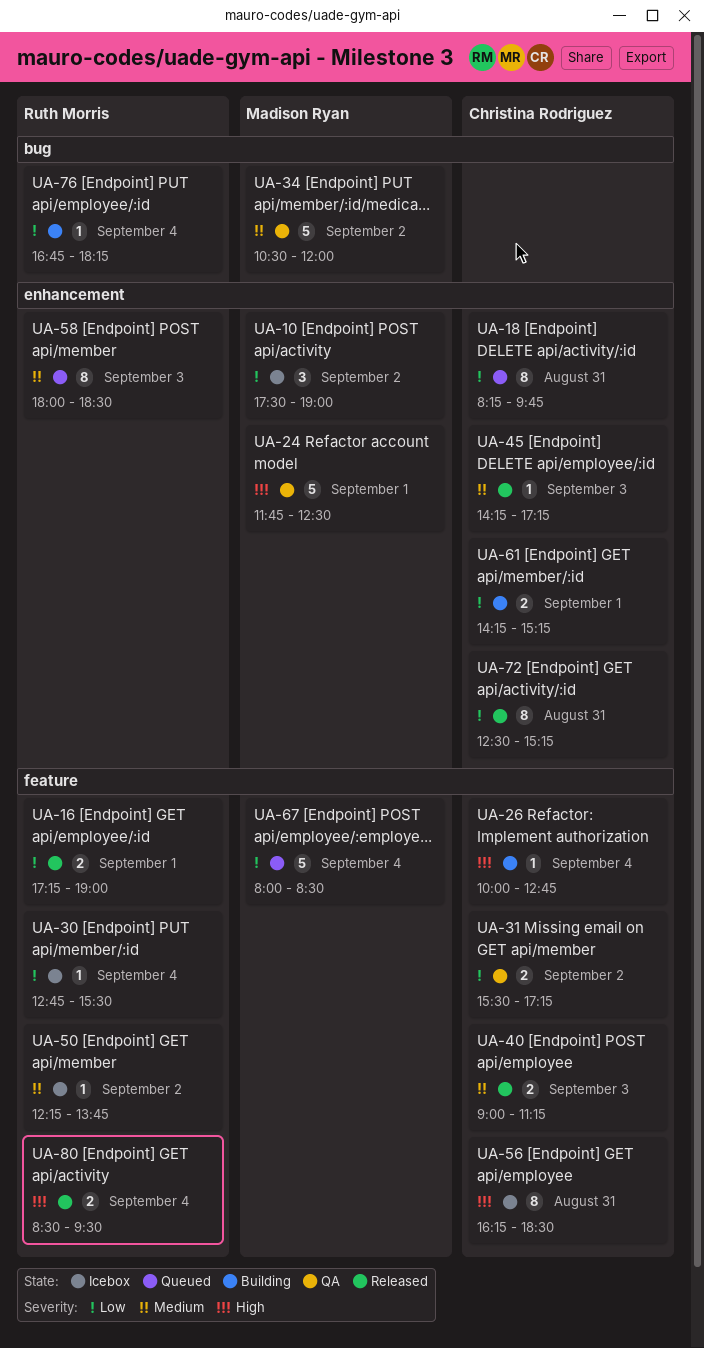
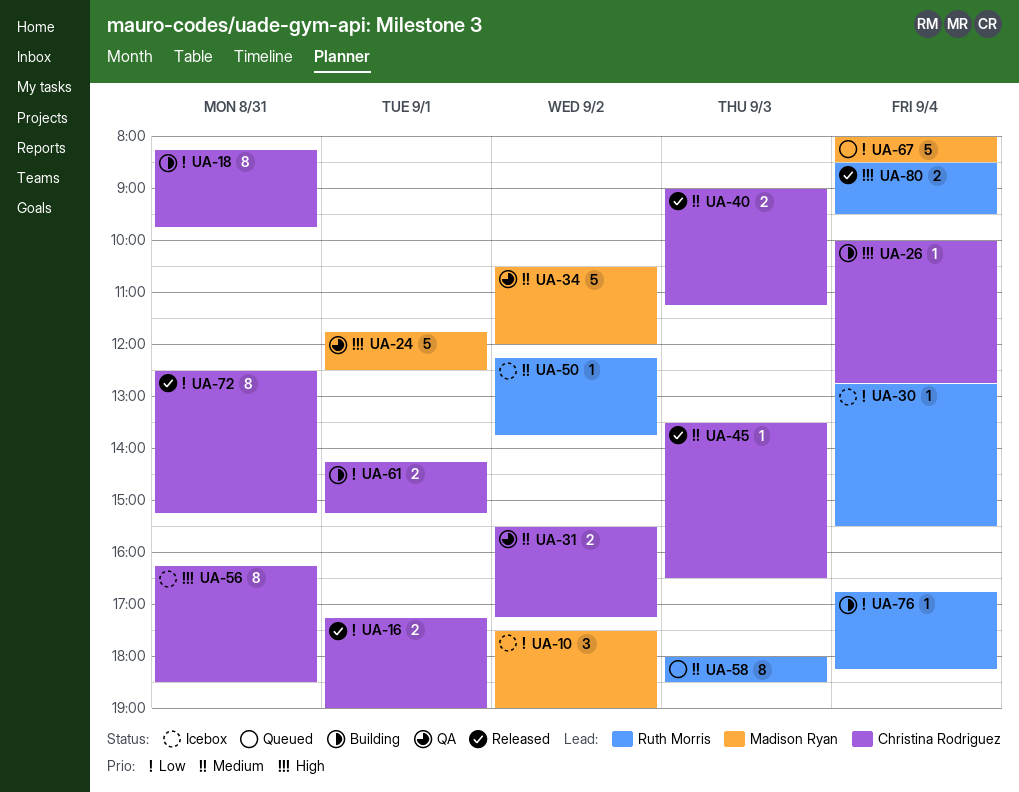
UA-16, owner: Ruth Morris -> Christina Rodriguez
UA-18, status: Queued -> Building
UA-31, priority: Low -> Medium
UA-45, begins: 14:15 -> 13:30
UA-45, ends: 17:15 -> 16:30

